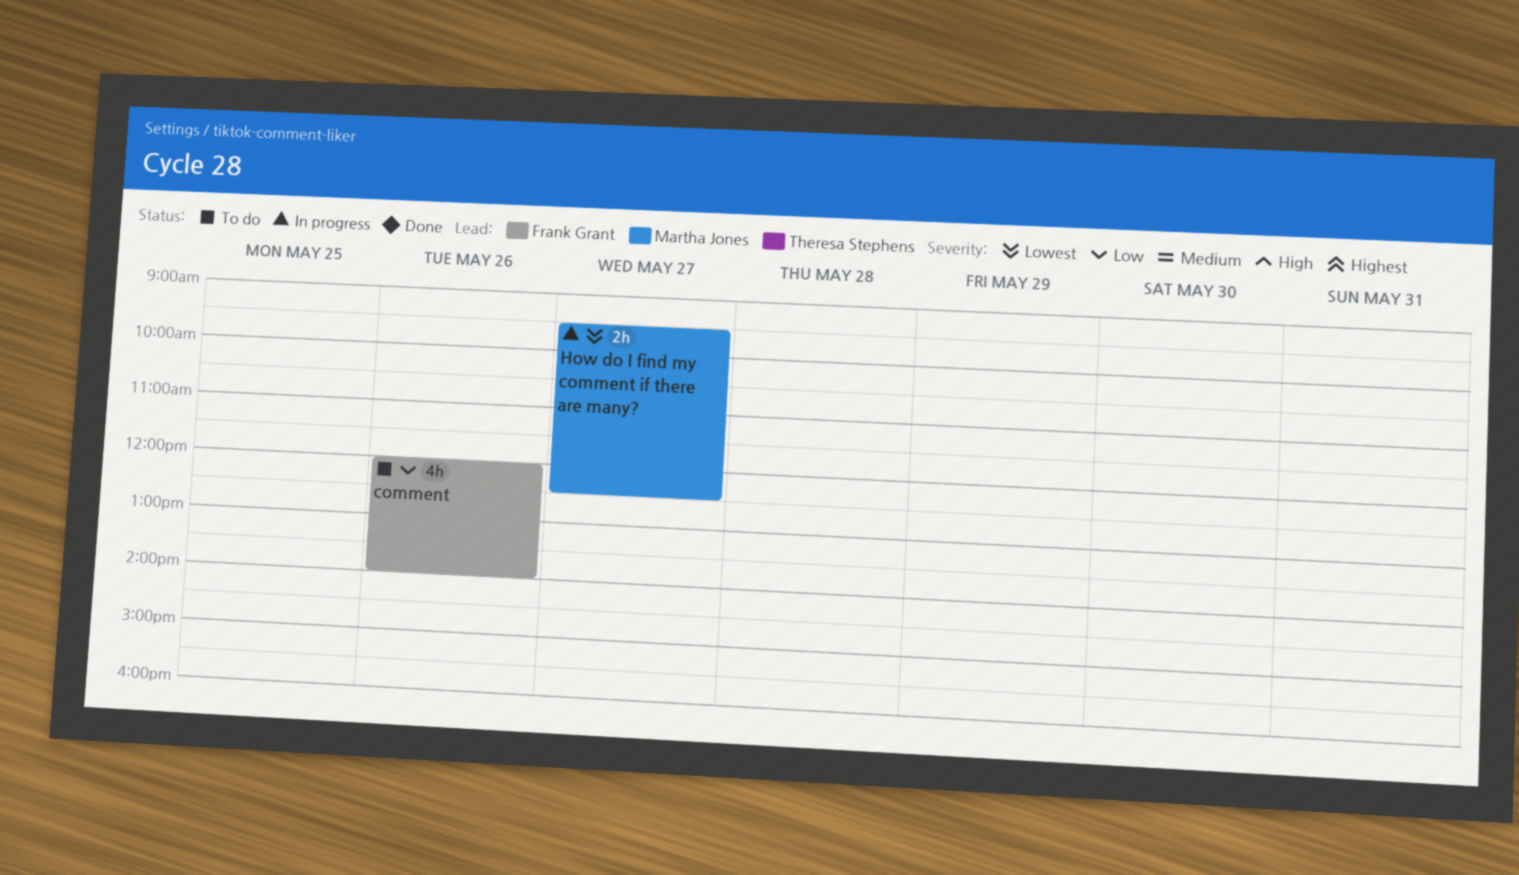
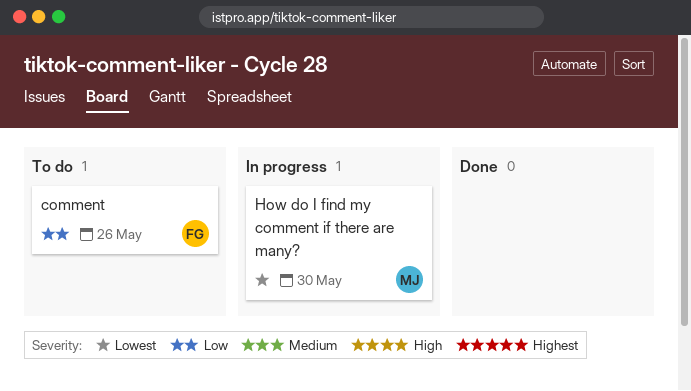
How do I find my comment if there are many?, day: May 27 -> May 30

